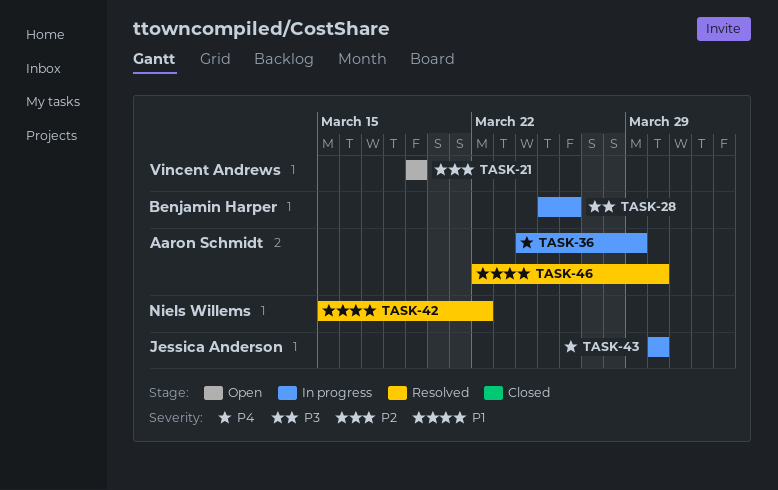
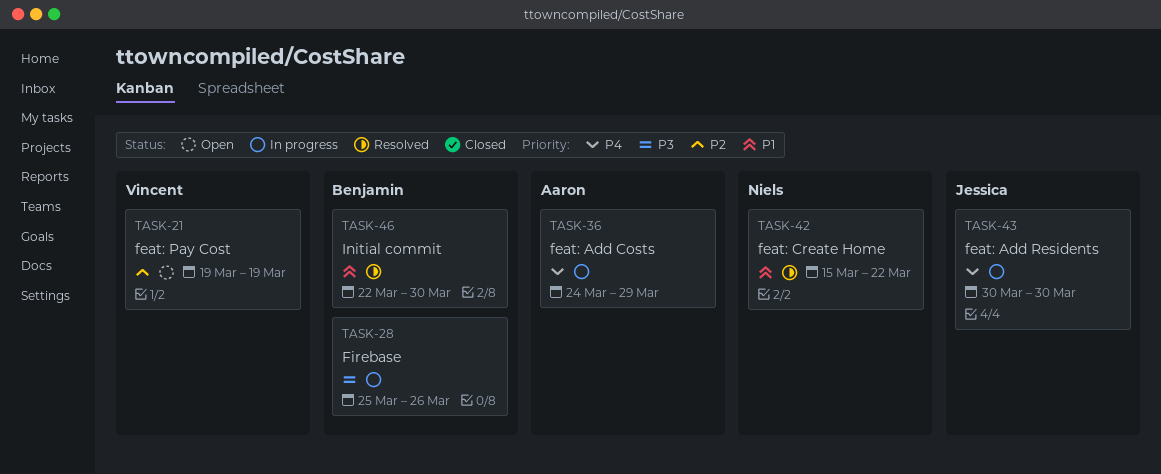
TASK-46, owner: Aaron Schmidt -> Benjamin Harper

